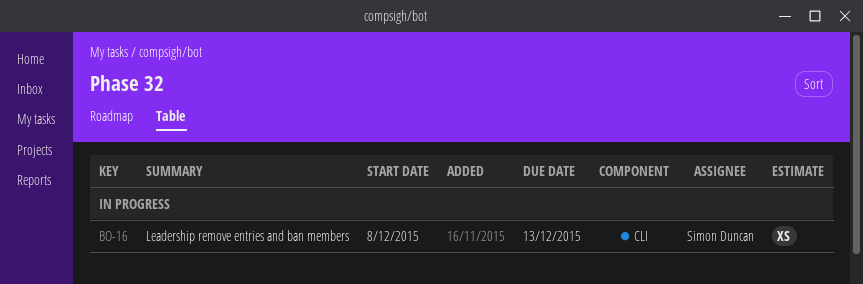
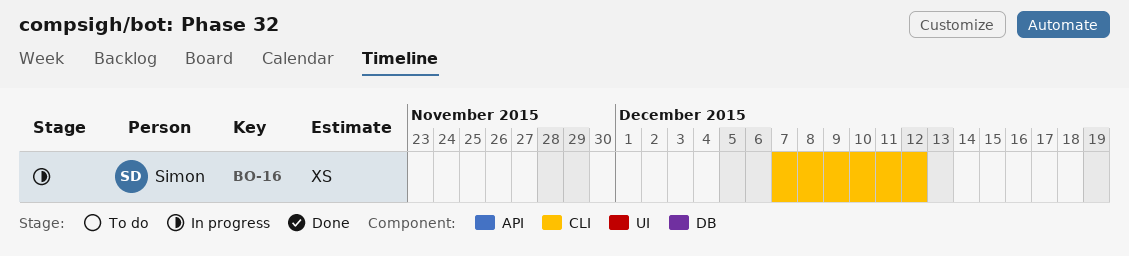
BO-16, start: Dec 8 -> Dec 7
BO-16, due: Dec 13 -> Dec 12

